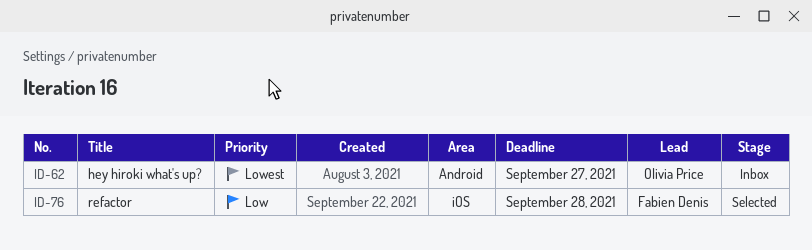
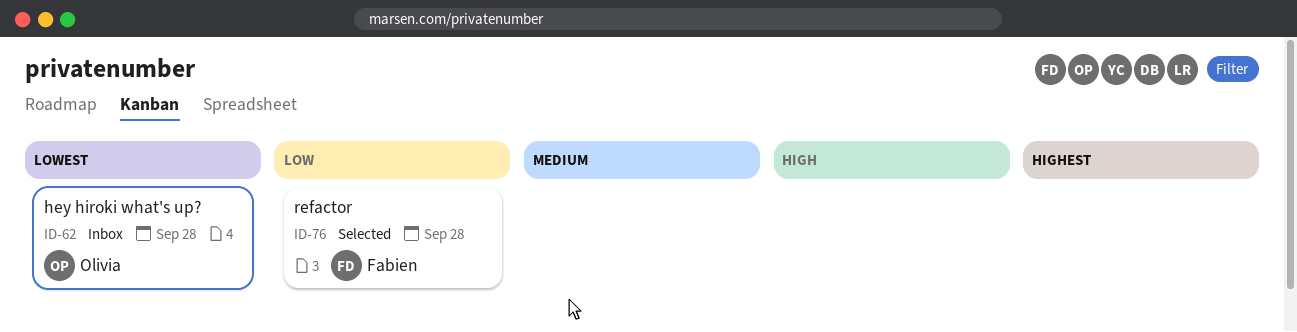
ID-62, due: Sep 27 -> Sep 28

